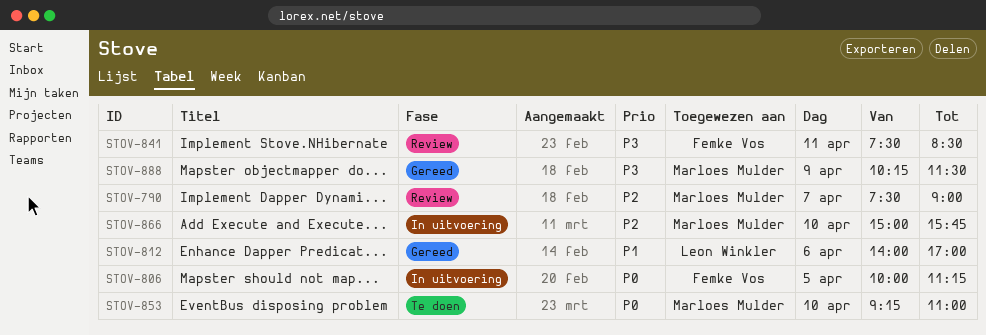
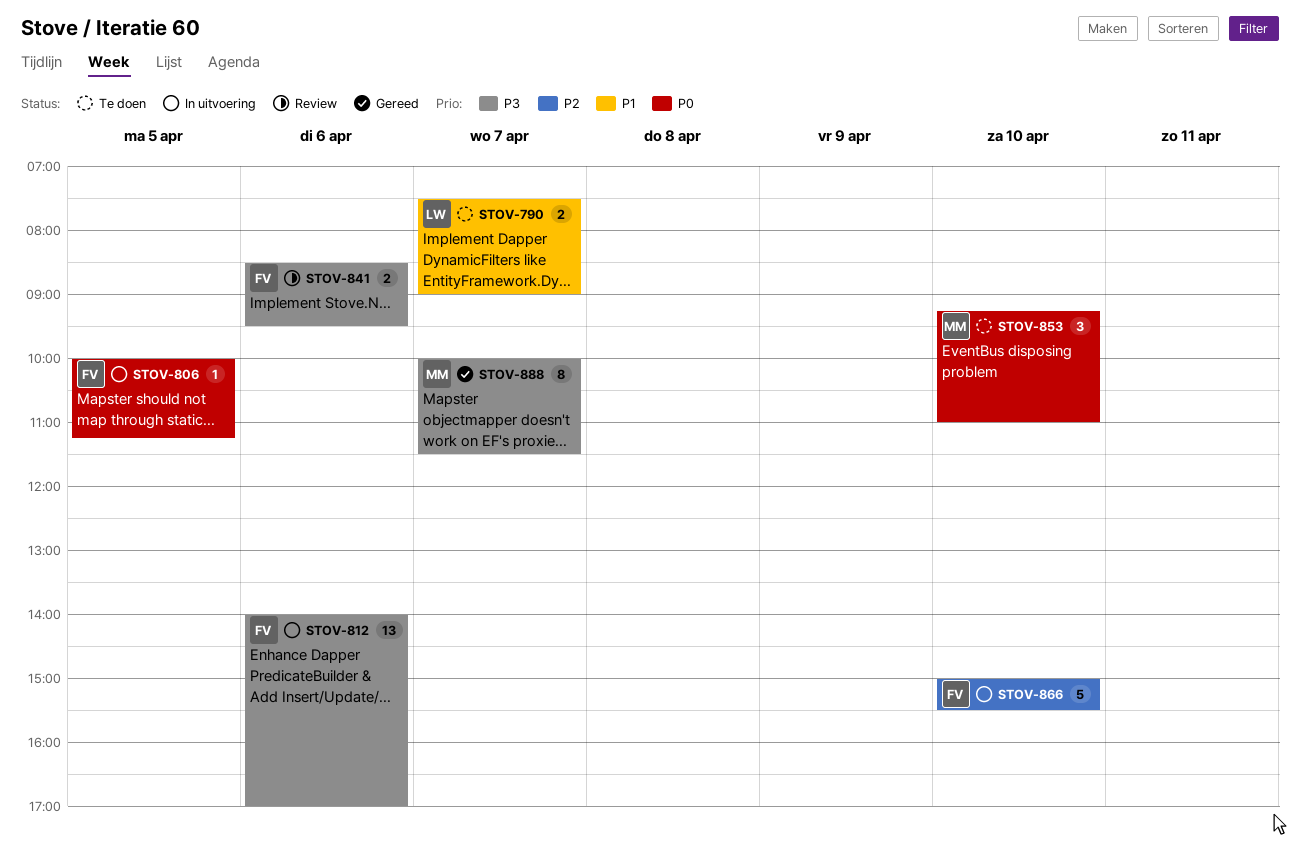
STOV-790, status: Review -> Te doen
STOV-790, owner: Marloes Mulder -> Leon Winkler
STOV-790, priority: P2 -> P1
STOV-812, status: Gereed -> In uitvoering
STOV-812, owner: Leon Winkler -> Femke Vos
STOV-812, priority: P1 -> P3
STOV-841, day: Apr 11 -> Apr 6
STOV-841, begins: 07:30 -> 08:30
STOV-841, ends: 08:30 -> 09:30
STOV-866, owner: Marloes Mulder -> Femke Vos
STOV-866, ends: 15:45 -> 15:30
STOV-888, day: Apr 9 -> Apr 7
STOV-888, begins: 10:15 -> 10:00

